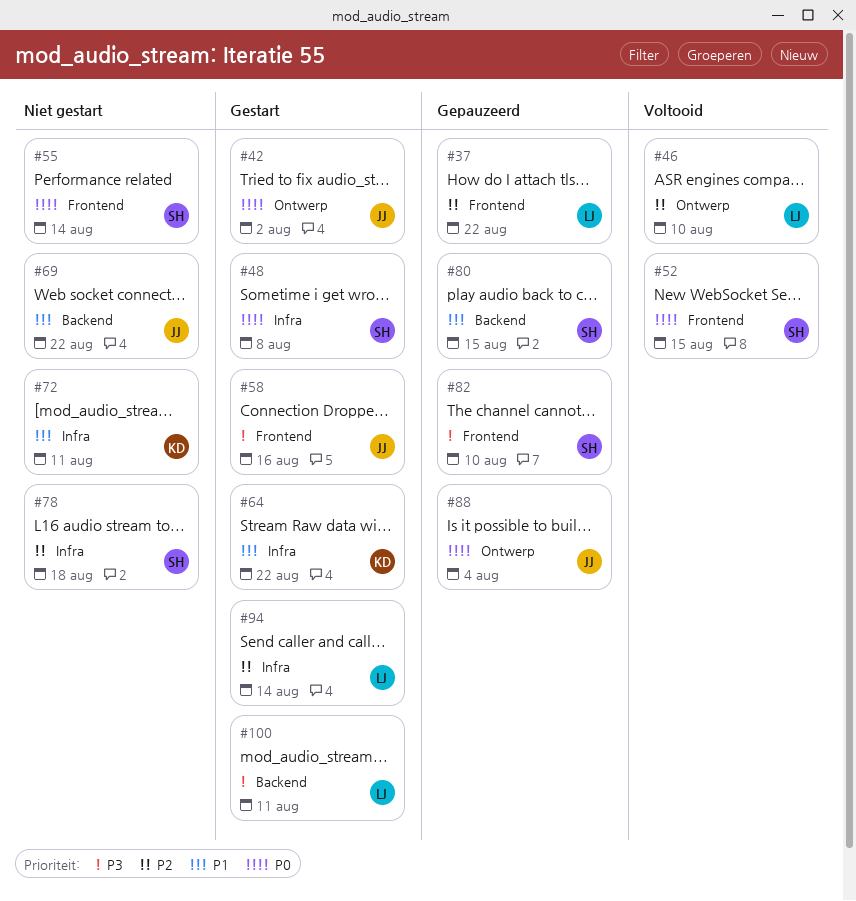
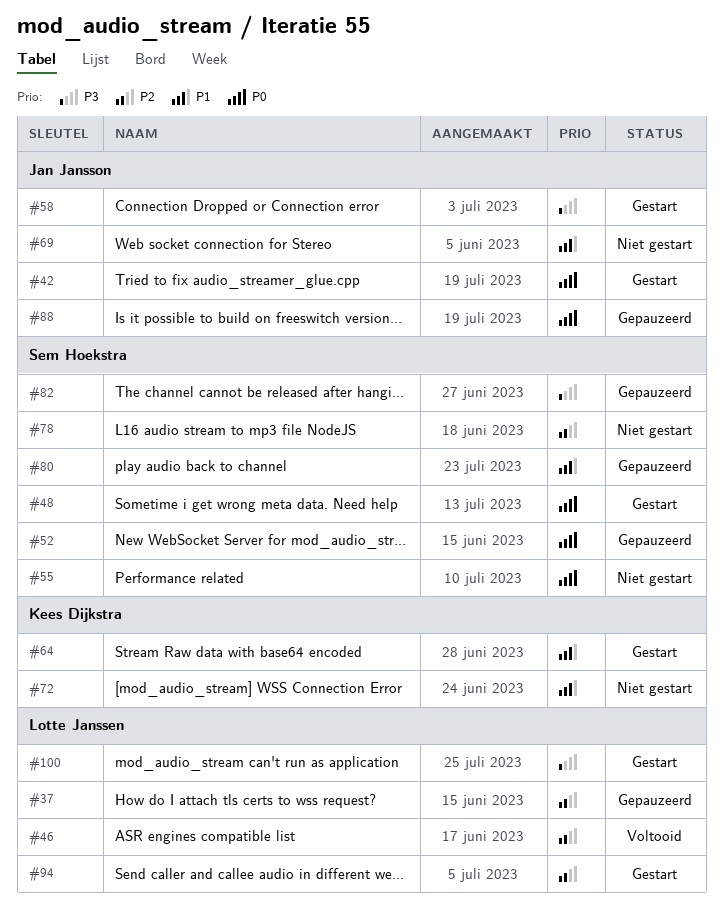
#52, status: Voltooid -> Gepauzeerd

